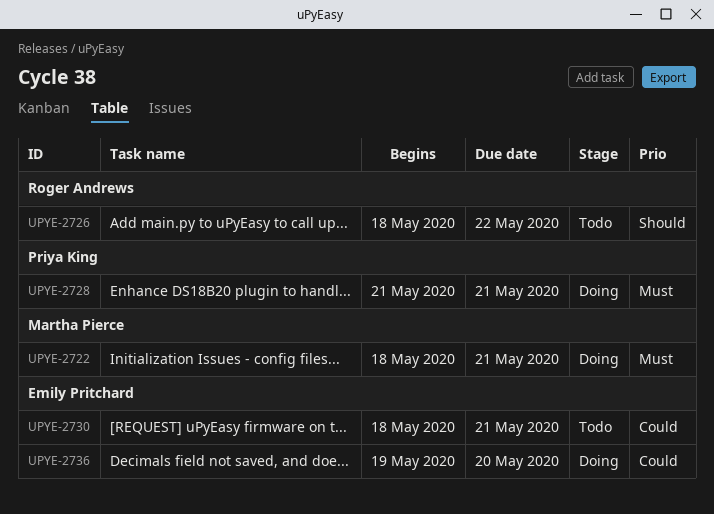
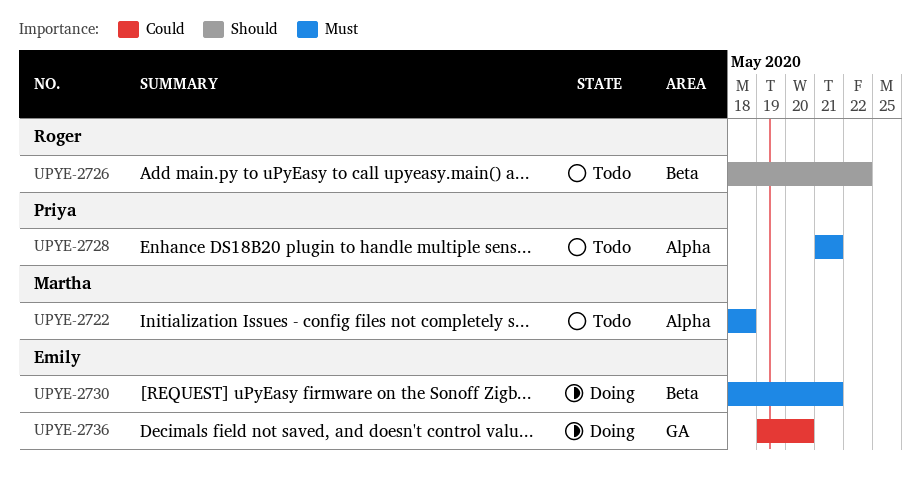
UPYE-2722, status: Doing -> Todo
UPYE-2722, due: May 21 -> May 18
UPYE-2728, status: Doing -> Todo
UPYE-2730, status: Todo -> Doing
UPYE-2730, priority: Could -> Must

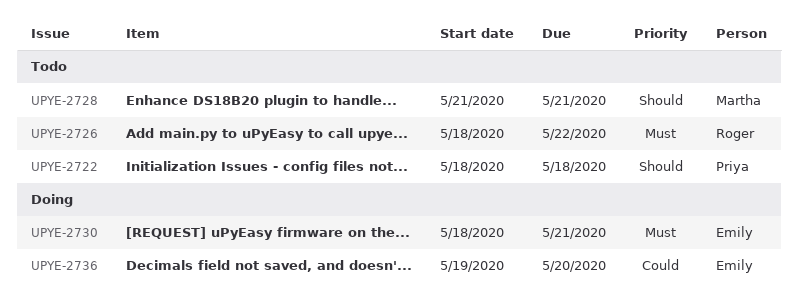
UPYE-2722, owner: Martha -> Priya
UPYE-2722, priority: Must -> Should
UPYE-2726, priority: Should -> Must
UPYE-2728, owner: Priya -> Martha
UPYE-2728, priority: Must -> Should

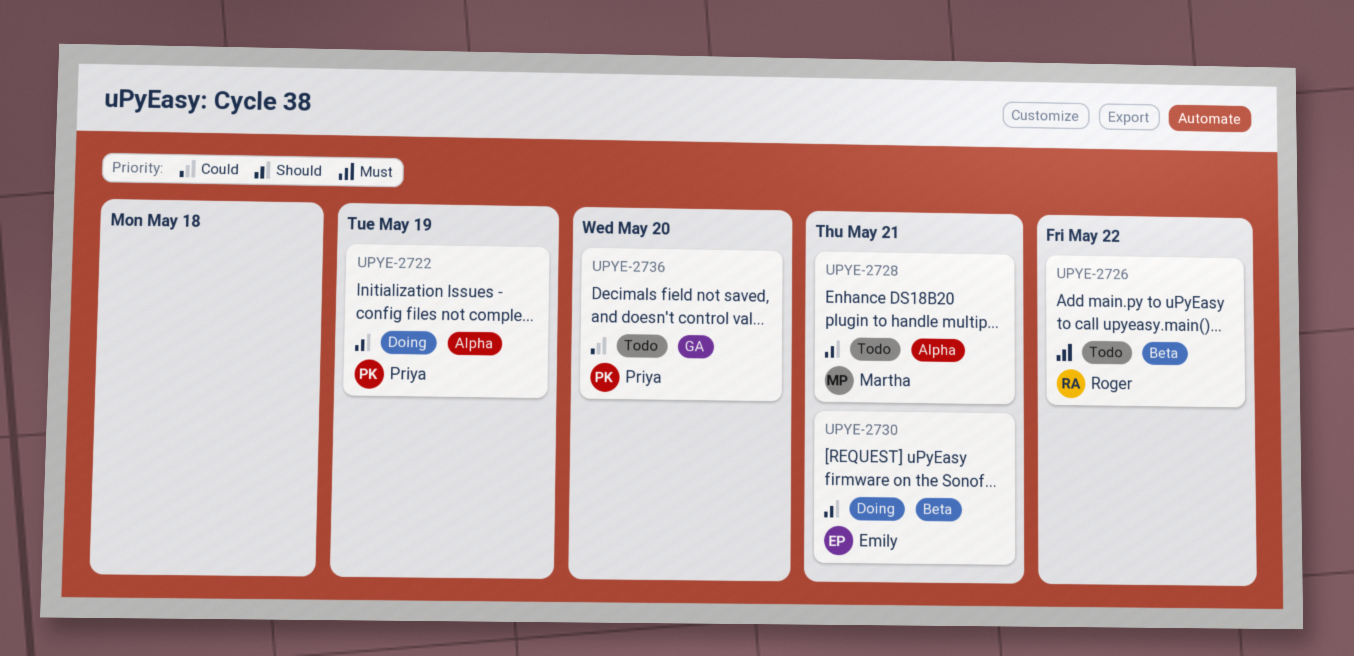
UPYE-2722, status: Todo -> Doing
UPYE-2722, due: May 18 -> May 19
UPYE-2730, priority: Must -> Should
UPYE-2736, status: Doing -> Todo
UPYE-2736, owner: Emily -> Priya

